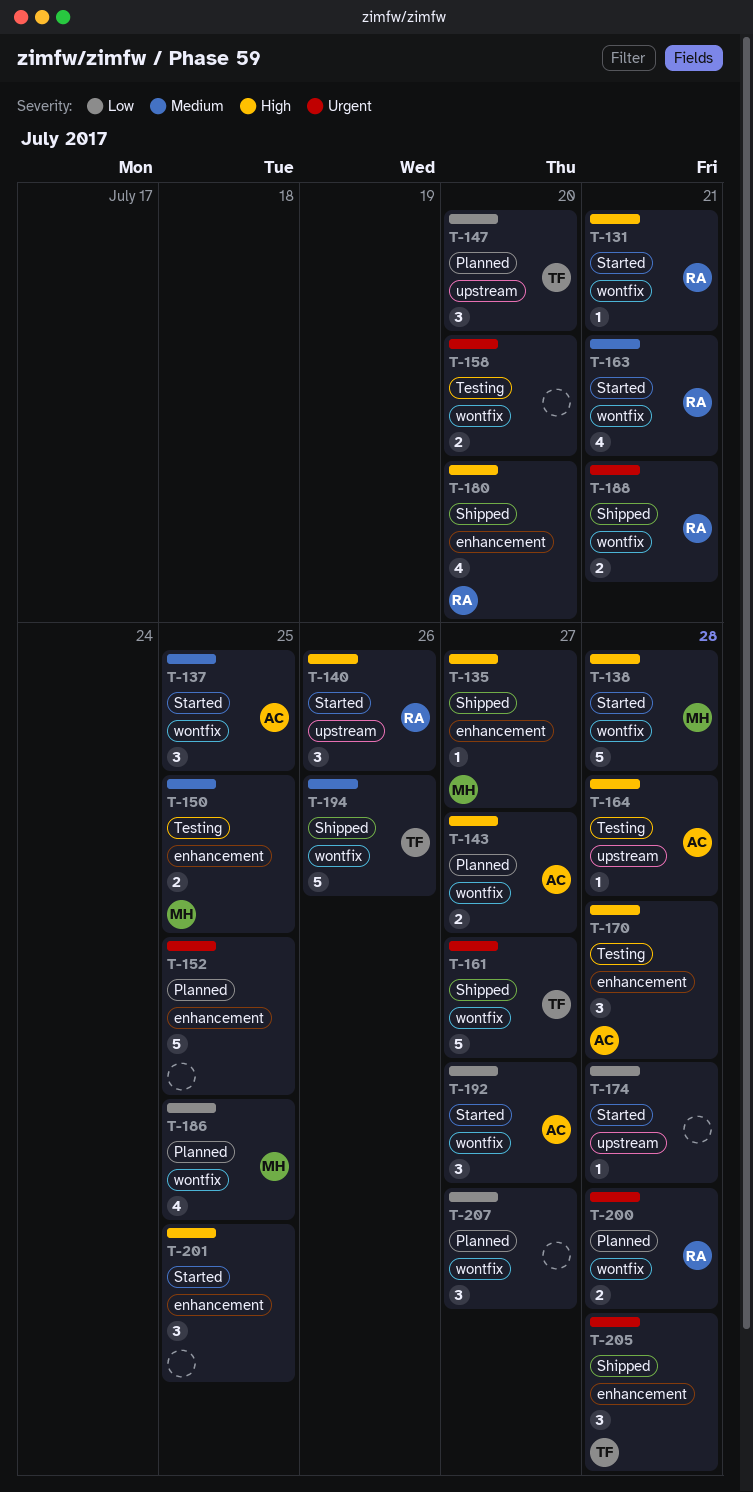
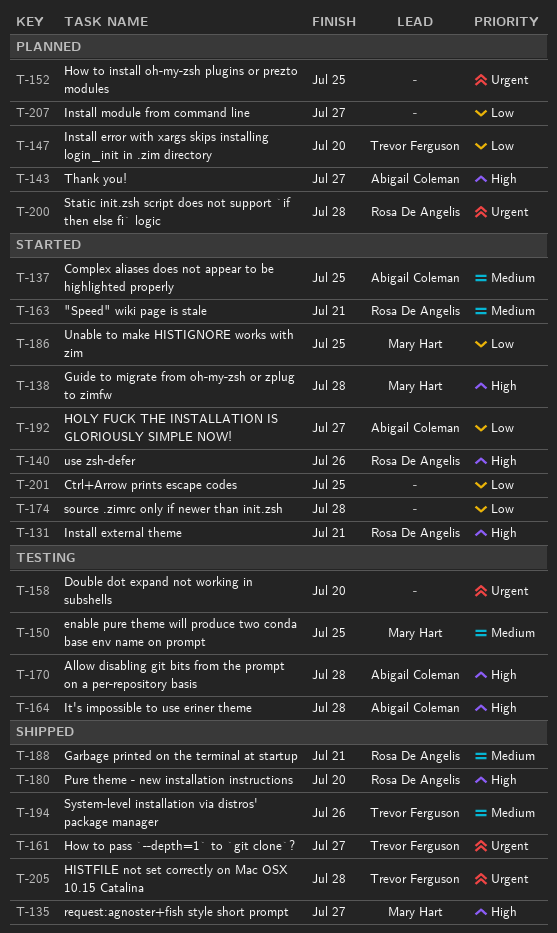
T-186, status: Planned -> Started
T-188, priority: Urgent -> Medium
T-201, priority: High -> Low

